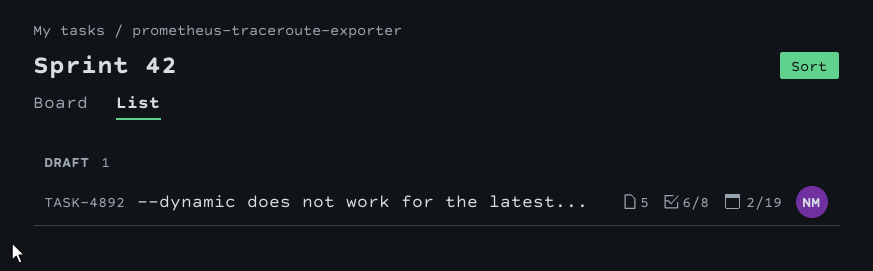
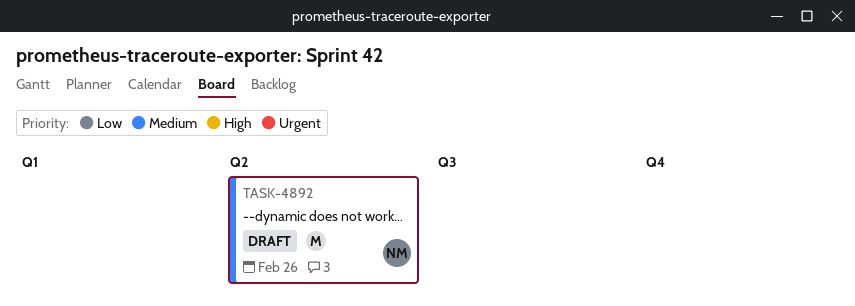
TASK-4892, due: Feb 19 -> Feb 26

